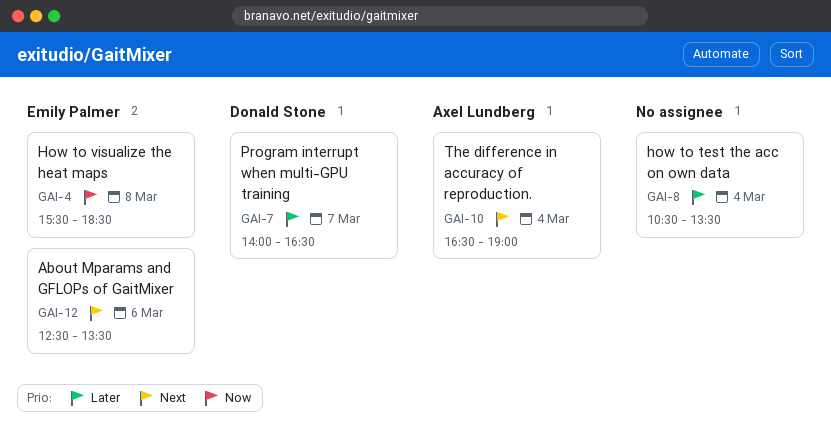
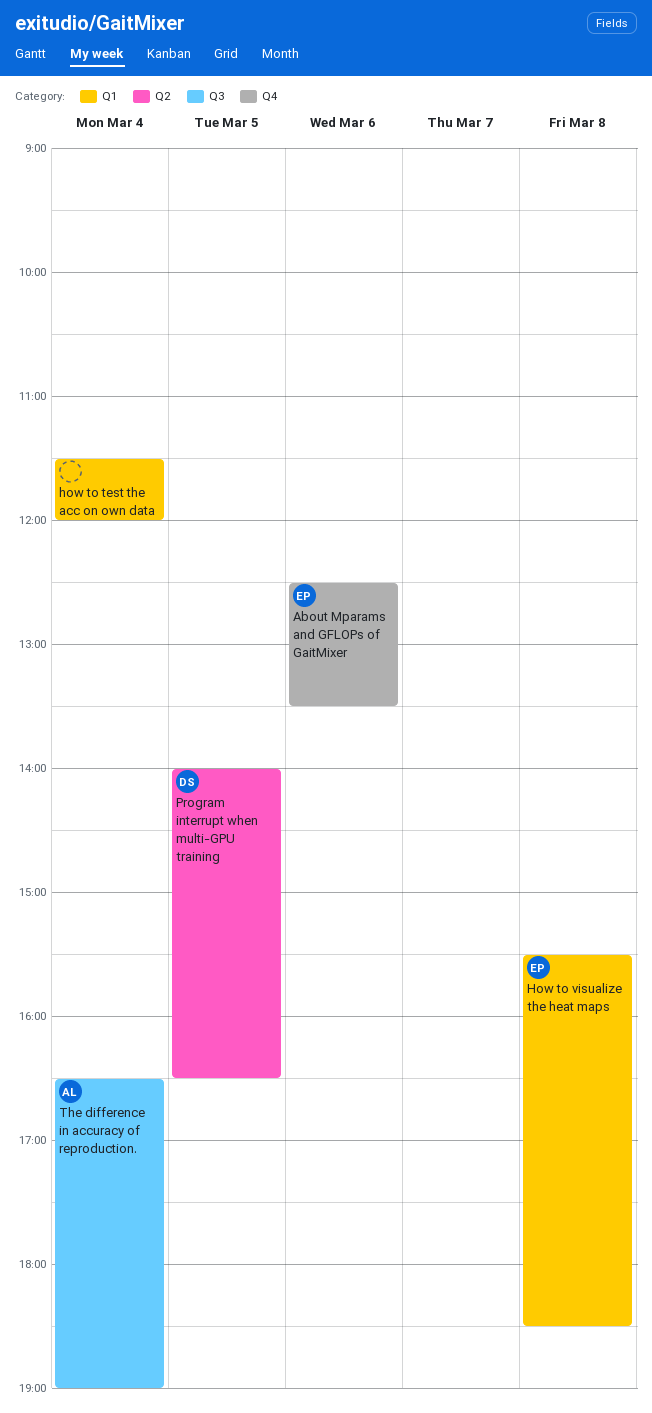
how to test the acc on own data, begins: 10:30 -> 11:30
how to test the acc on own data, ends: 13:30 -> 12:00
Program interrupt when multi-GPU training, day: Mar 7 -> Mar 5

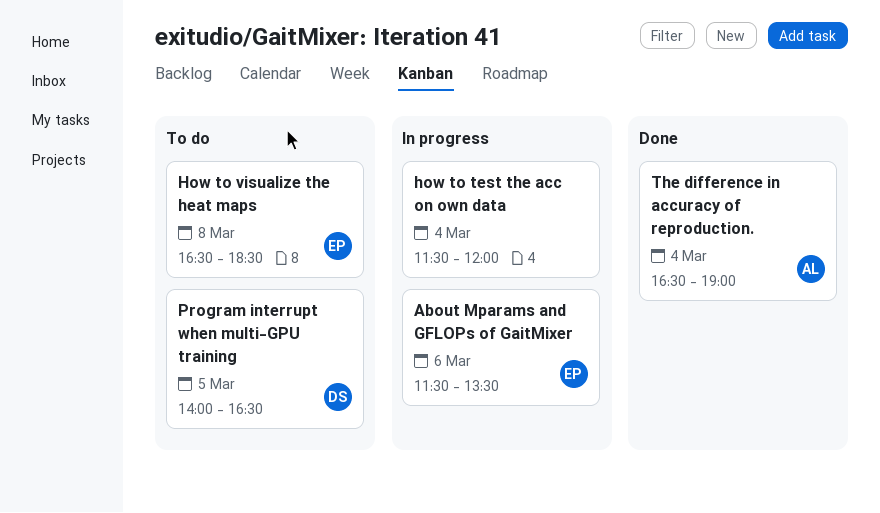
About Mparams and GFLOPs of GaitMixer, begins: 12:30 -> 11:30
How to visualize the heat maps, begins: 15:30 -> 16:30

